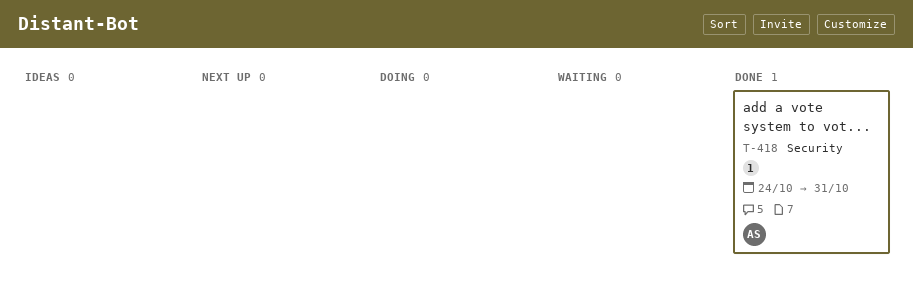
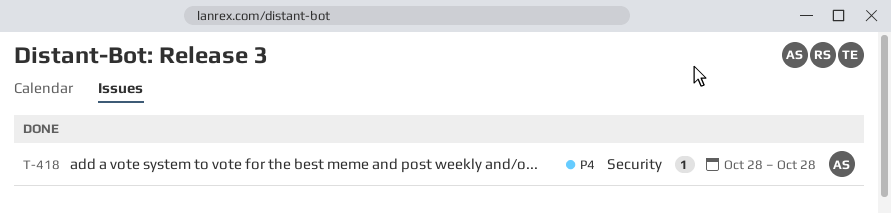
T-418, start: Oct 24 -> Oct 28
T-418, due: Oct 31 -> Oct 28

